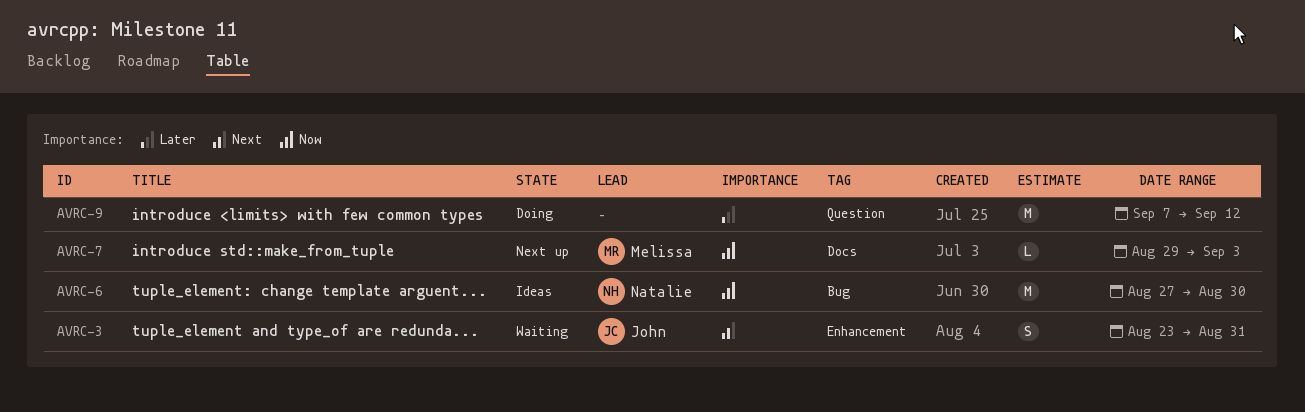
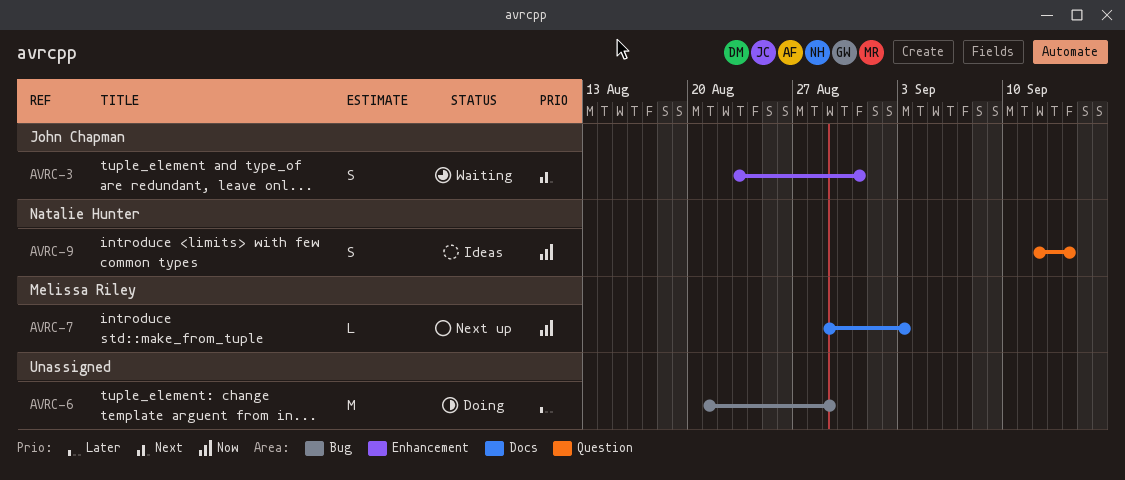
AVRC-6, status: Ideas -> Doing
AVRC-6, owner: Natalie Hunter -> none
AVRC-6, priority: Now -> Later
AVRC-6, start: Aug 27 -> Aug 21
AVRC-6, due: Aug 30 -> Aug 29
AVRC-9, status: Doing -> Ideas
AVRC-9, owner: none -> Natalie Hunter
AVRC-9, priority: Later -> Now
AVRC-9, estimate: M -> S
AVRC-9, start: Sep 7 -> Sep 12
AVRC-9, due: Sep 12 -> Sep 14

